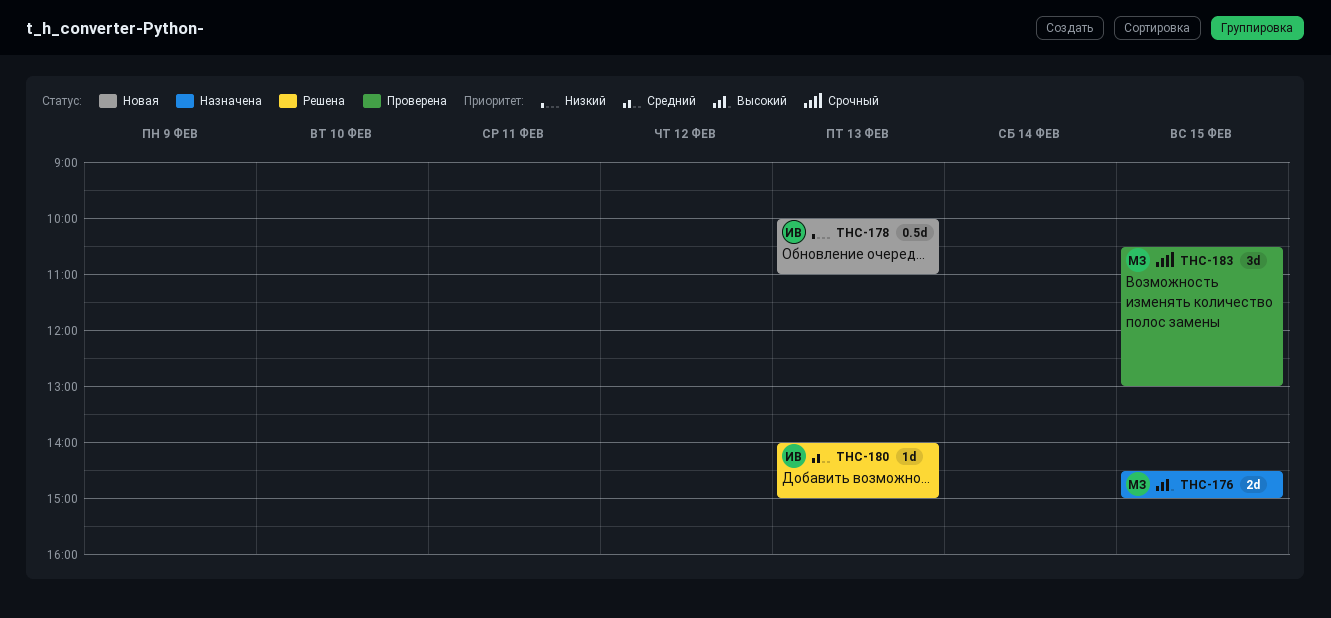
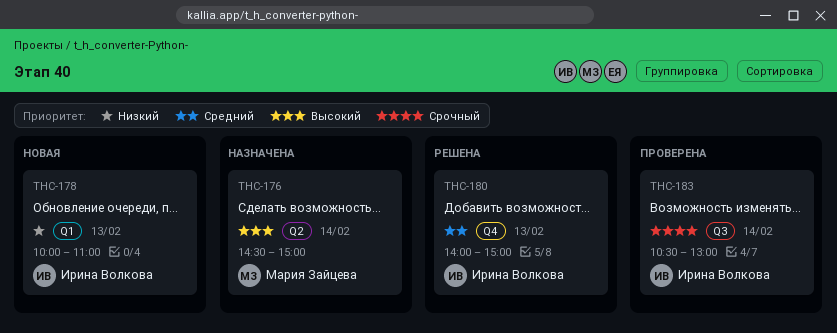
THC-176, day: Feb 15 -> Feb 14
THC-183, owner: Мария Зайцева -> Ирина Волкова
THC-183, day: Feb 15 -> Feb 14

